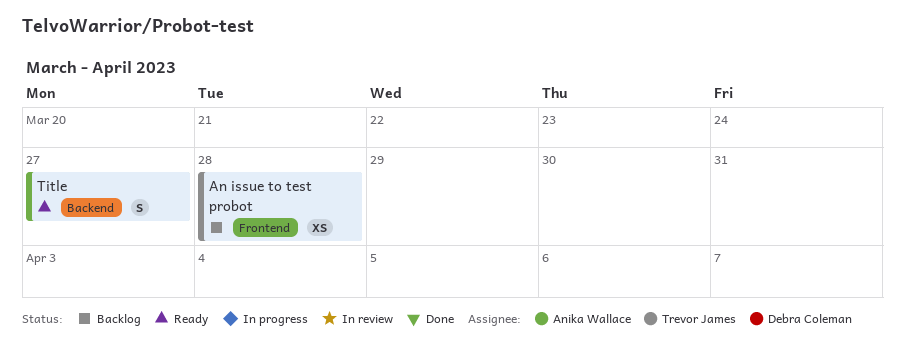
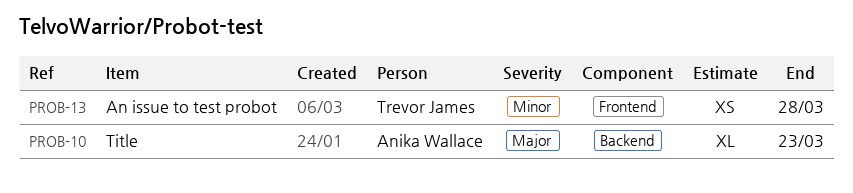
Title, estimate: S -> XL
Title, due: Mar 27 -> Mar 23

